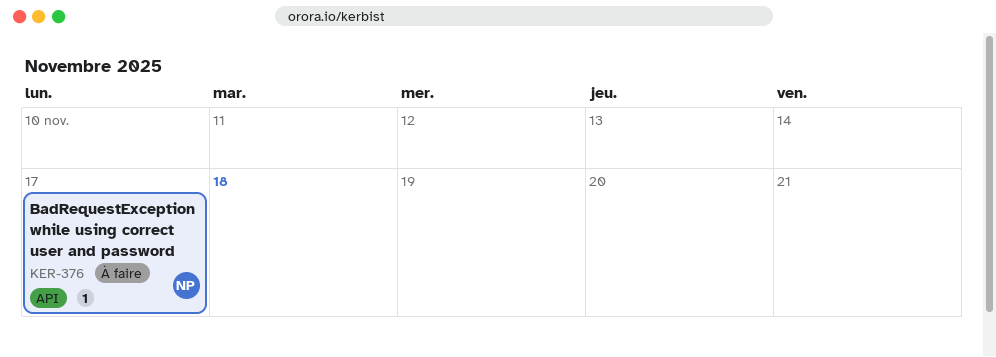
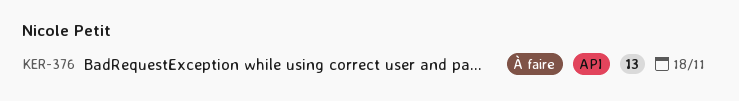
KER-376, estimate: 1 -> 13
KER-376, due: Nov 17 -> Nov 18

